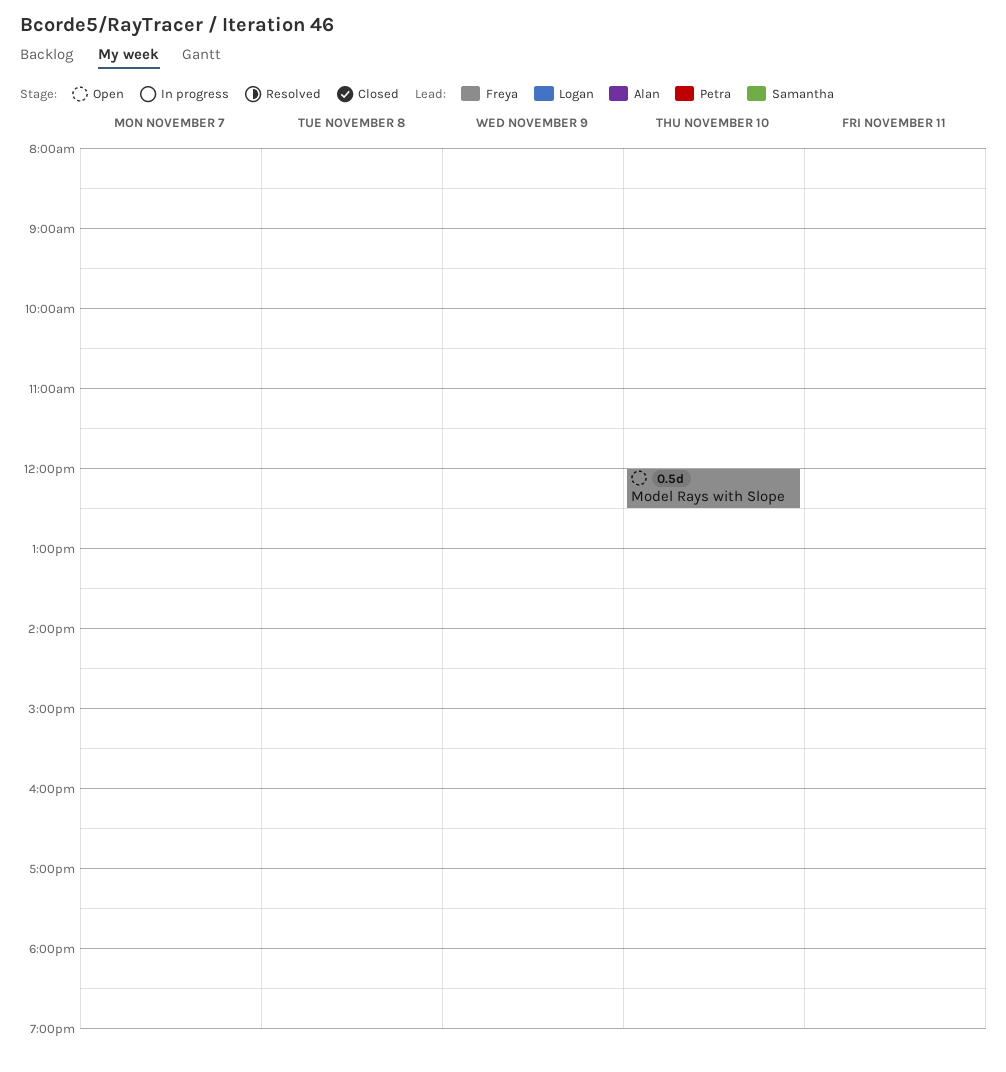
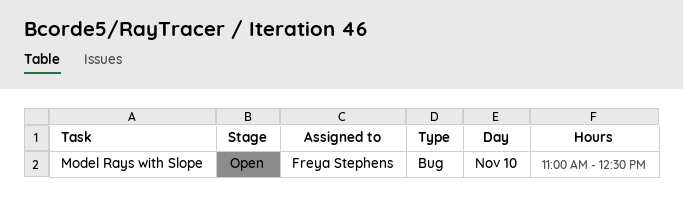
Model Rays with Slope, begins: 12:00 -> 11:00

